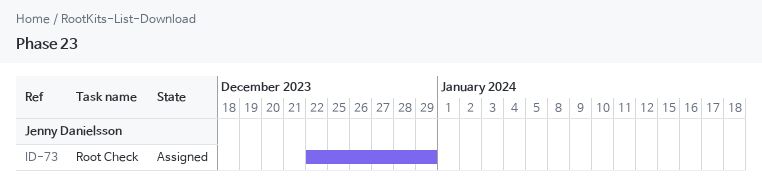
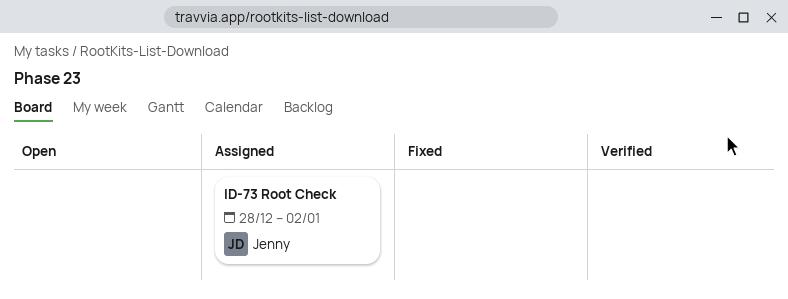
ID-73, start: Dec 22 -> Dec 28
ID-73, due: Dec 29 -> Jan 2

